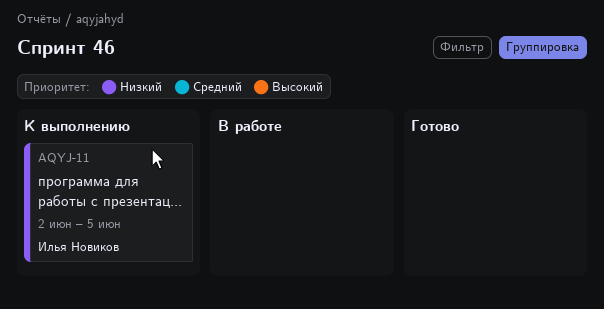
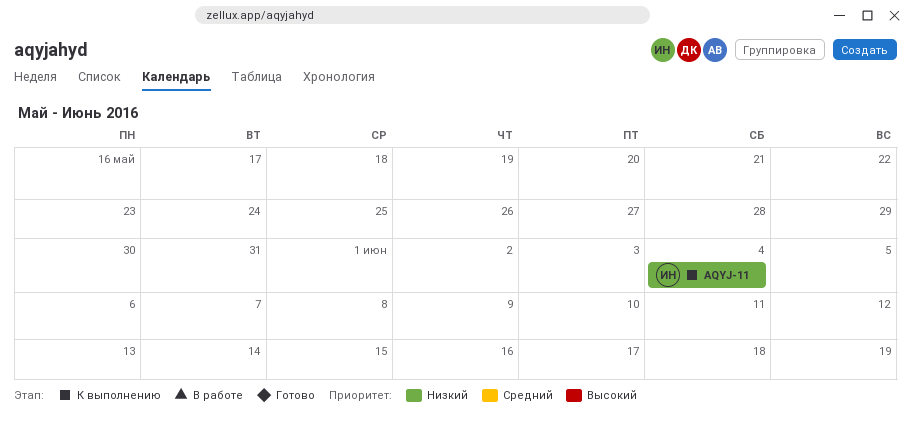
AQYJ-11, start: Jun 2 -> Jun 4
AQYJ-11, due: Jun 5 -> Jun 4

